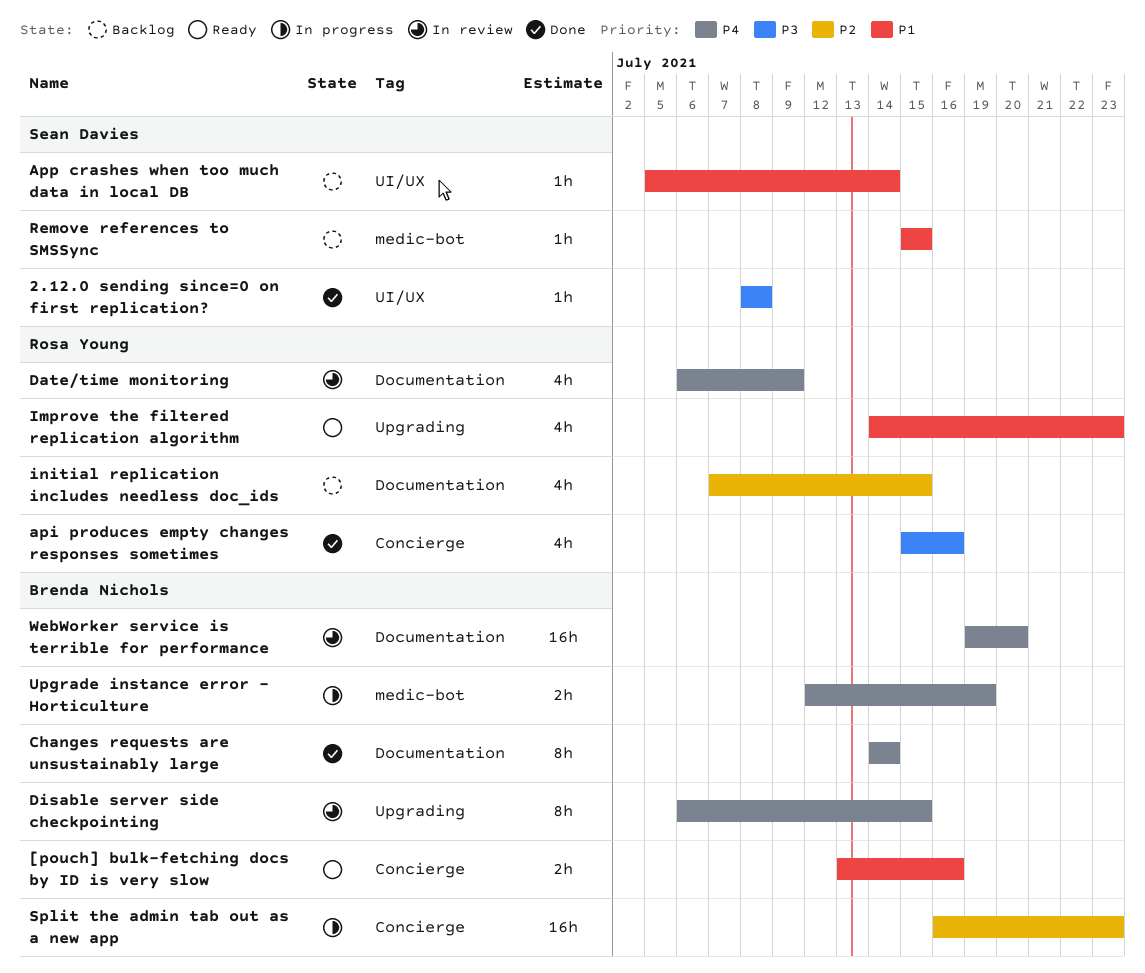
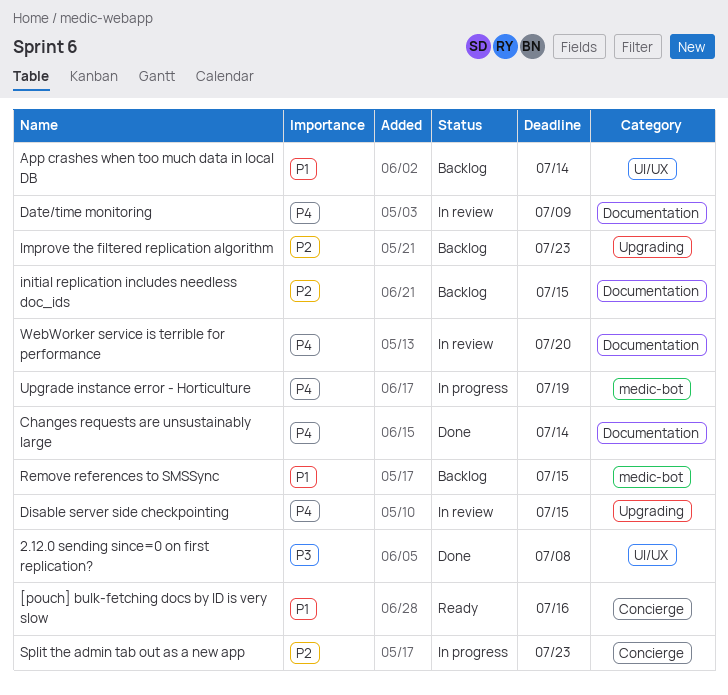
api produces empty changes responses sometimes: present -> none
Improve the filtered replication algorithm, status: Ready -> Backlog
Improve the filtered replication algorithm, priority: P1 -> P2

